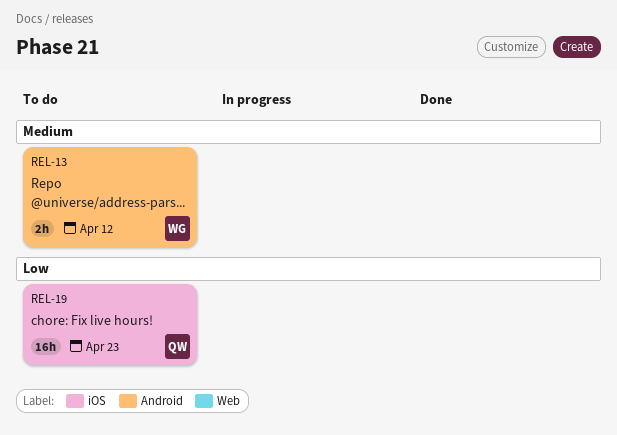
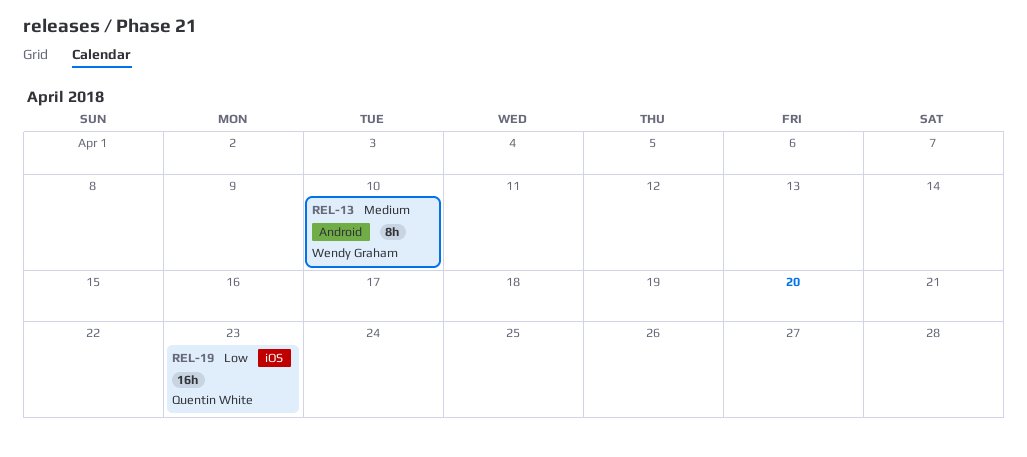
REL-13, estimate: 2h -> 8h
REL-13, due: Apr 12 -> Apr 10

